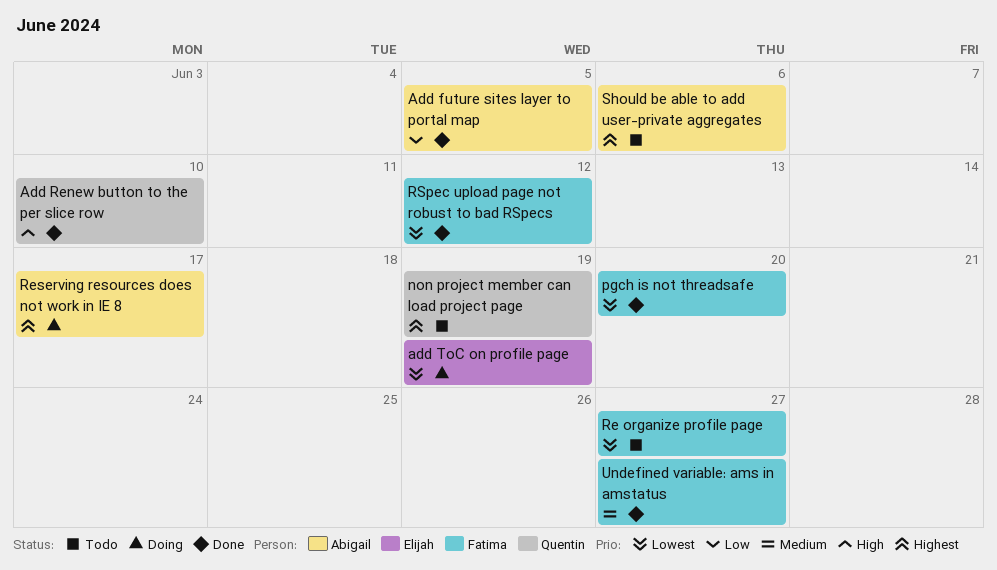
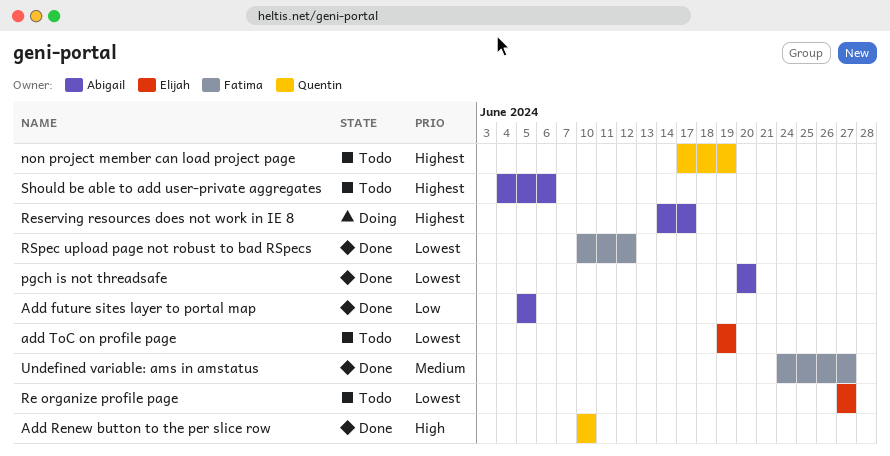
add ToC on profile page, status: Doing -> Todo
pgch is not threadsafe, owner: Fatima -> Abigail
Re organize profile page, owner: Fatima -> Elijah

